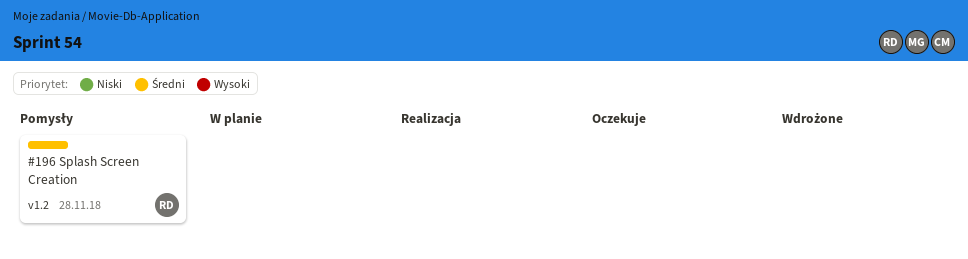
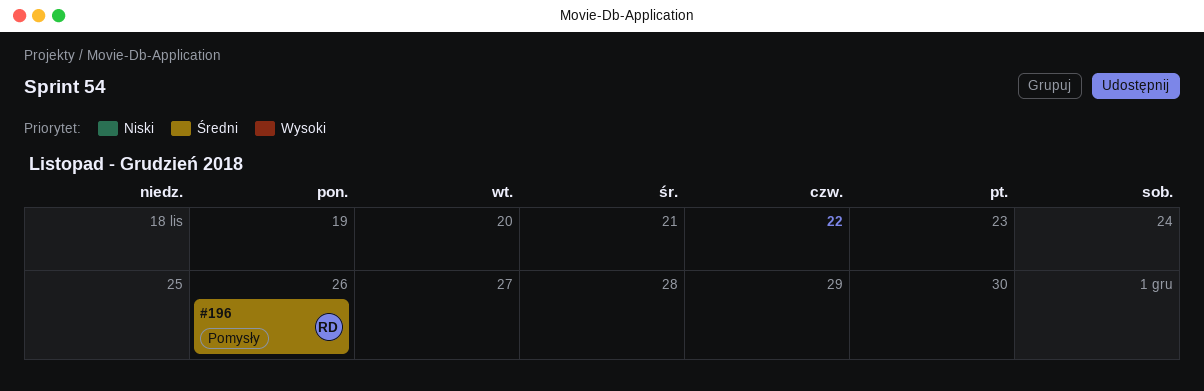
#196, due: Nov 28 -> Nov 26

